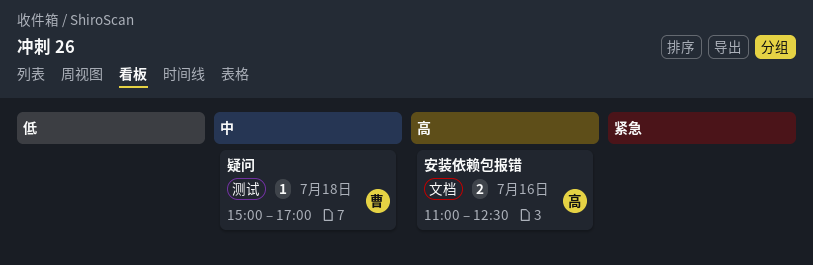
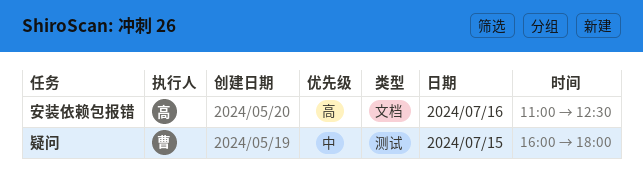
疑问, day: Jul 18 -> Jul 15
疑问, begins: 15:00 -> 16:00
疑问, ends: 17:00 -> 18:00

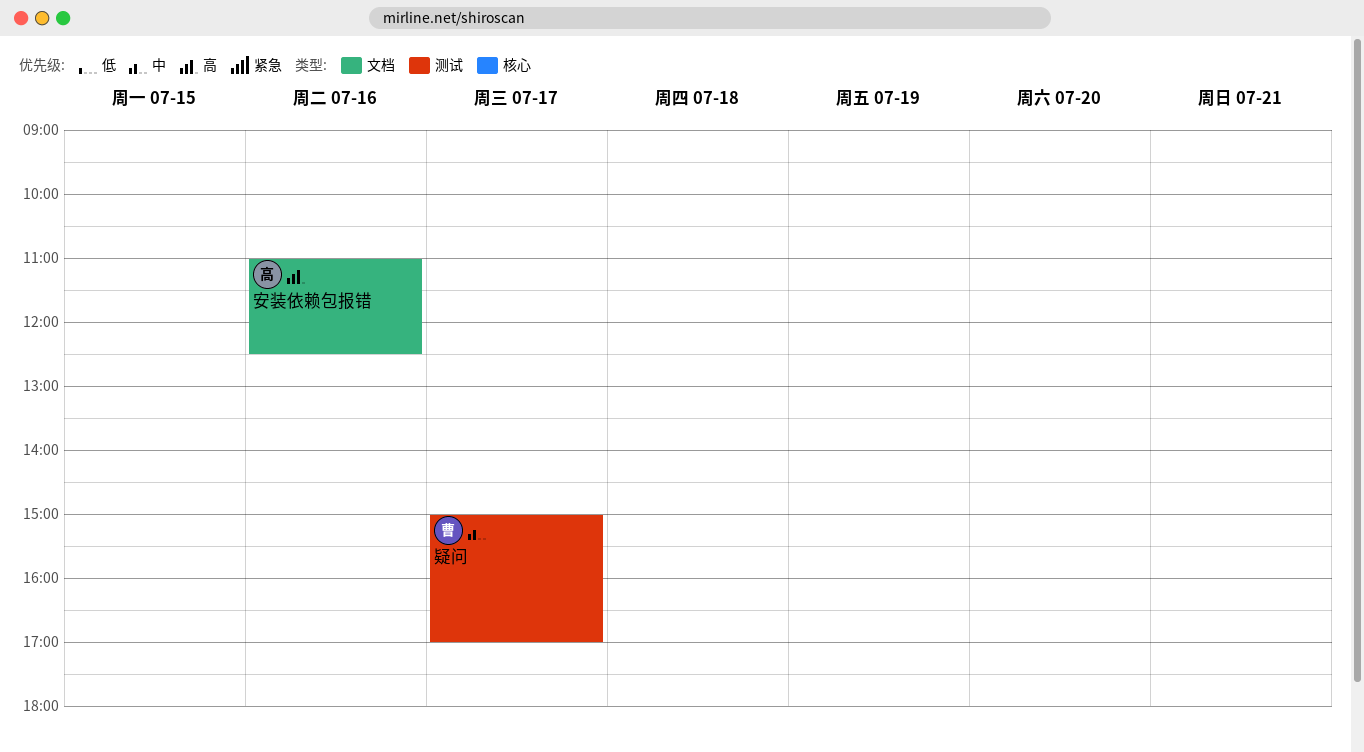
疑问, day: Jul 15 -> Jul 17
疑问, begins: 16:00 -> 15:00
疑问, ends: 18:00 -> 17:00

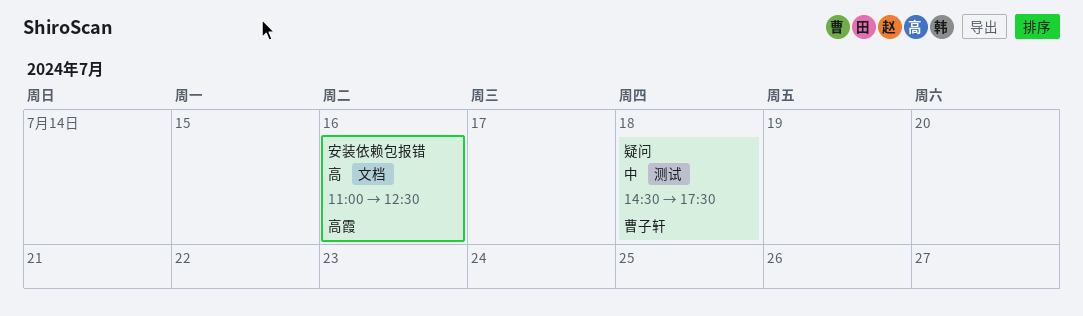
疑问, day: Jul 17 -> Jul 18
疑问, begins: 15:00 -> 14:30
疑问, ends: 17:00 -> 17:30

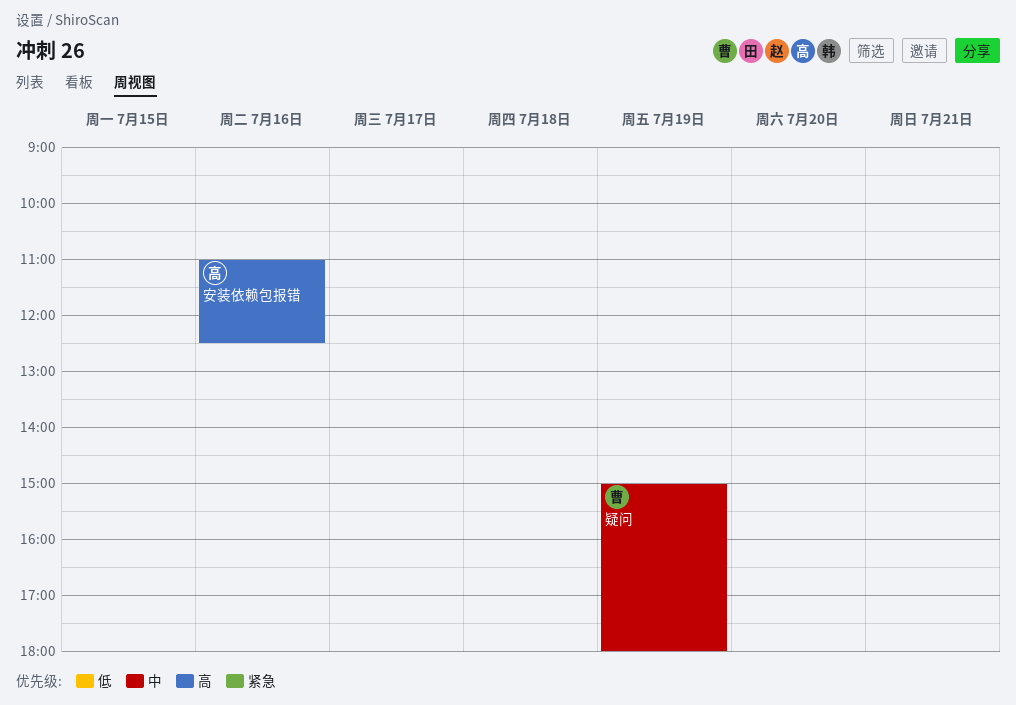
疑问, day: Jul 18 -> Jul 19
疑问, begins: 14:30 -> 15:00
疑问, ends: 17:30 -> 18:00

